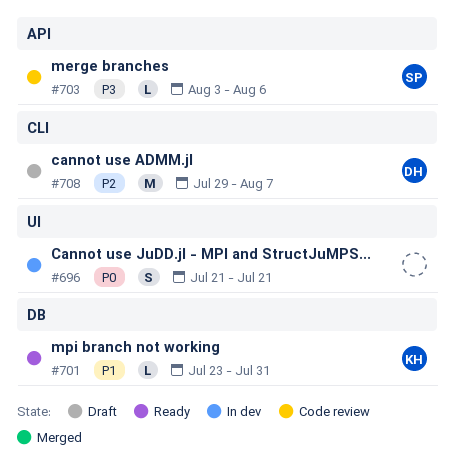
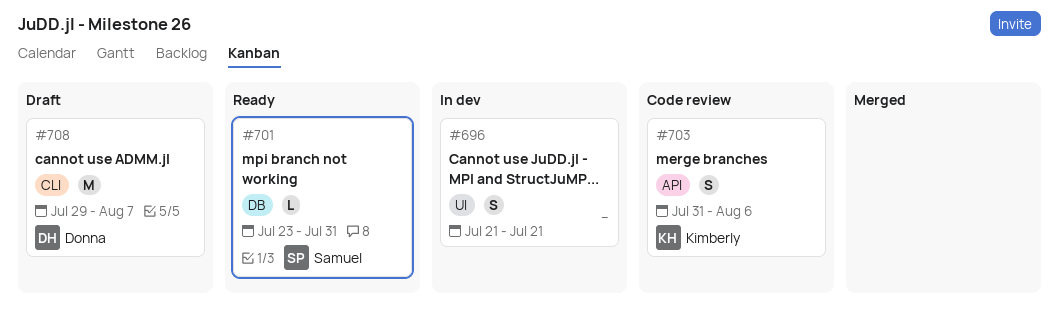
#701, owner: Kimberly -> Samuel
#703, owner: Samuel -> Kimberly
#703, estimate: L -> S
#703, start: Aug 3 -> Jul 31

